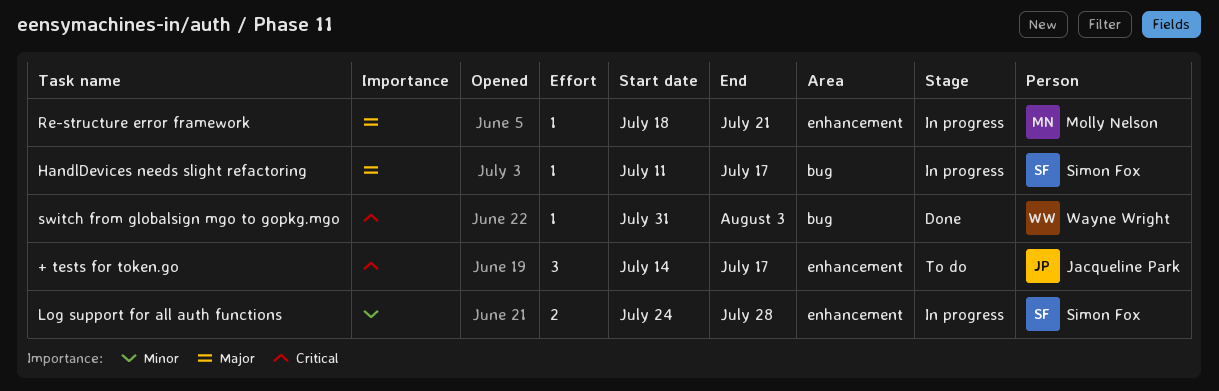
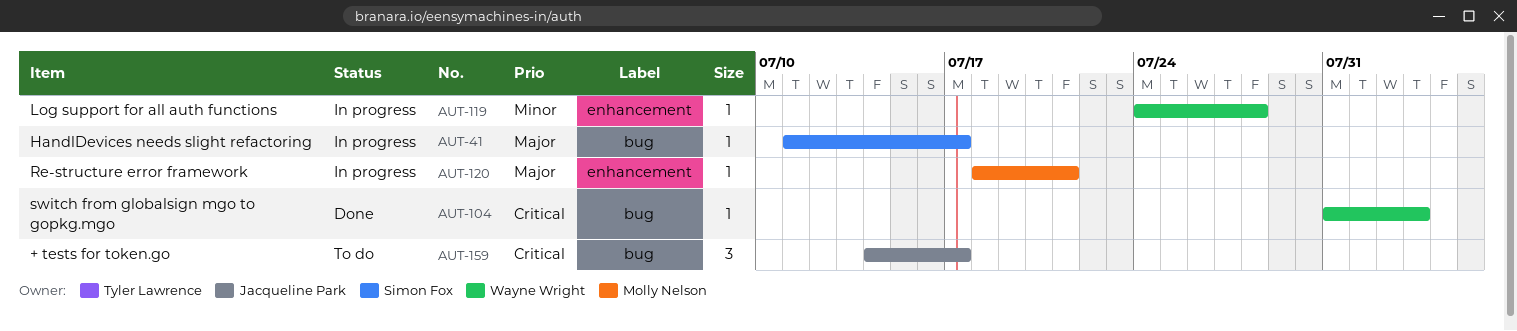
+ tests for token.go, label: enhancement -> bug
Log support for all auth functions, owner: Simon Fox -> Wayne Wright
Log support for all auth functions, estimate: 2 -> 1

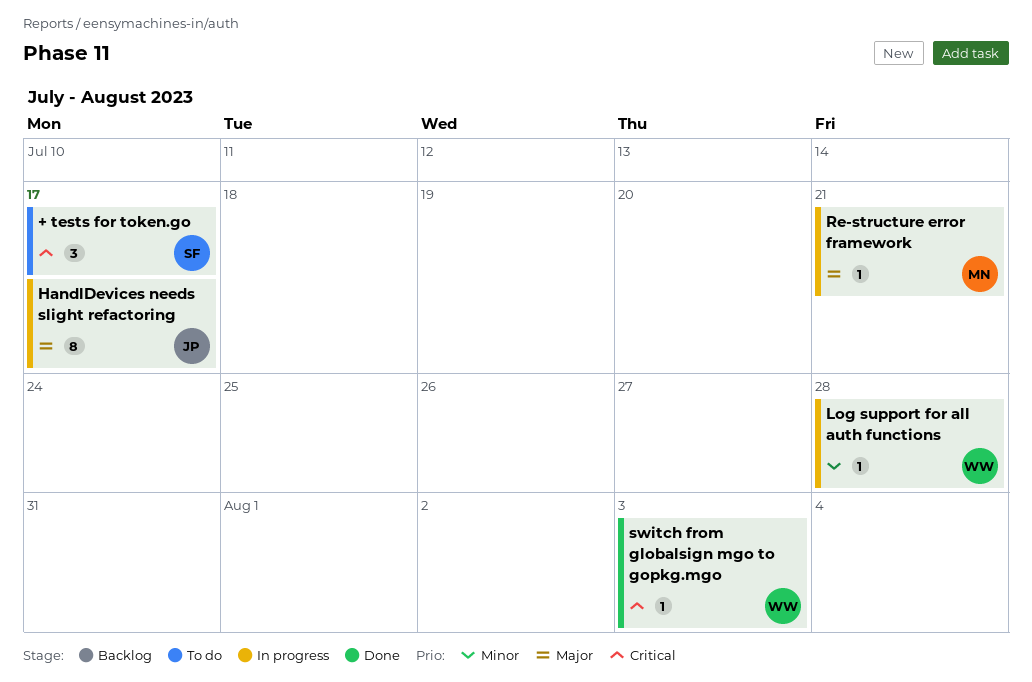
+ tests for token.go, owner: Jacqueline Park -> Simon Fox
HandlDevices needs slight refactoring, owner: Simon Fox -> Jacqueline Park
HandlDevices needs slight refactoring, estimate: 1 -> 8

